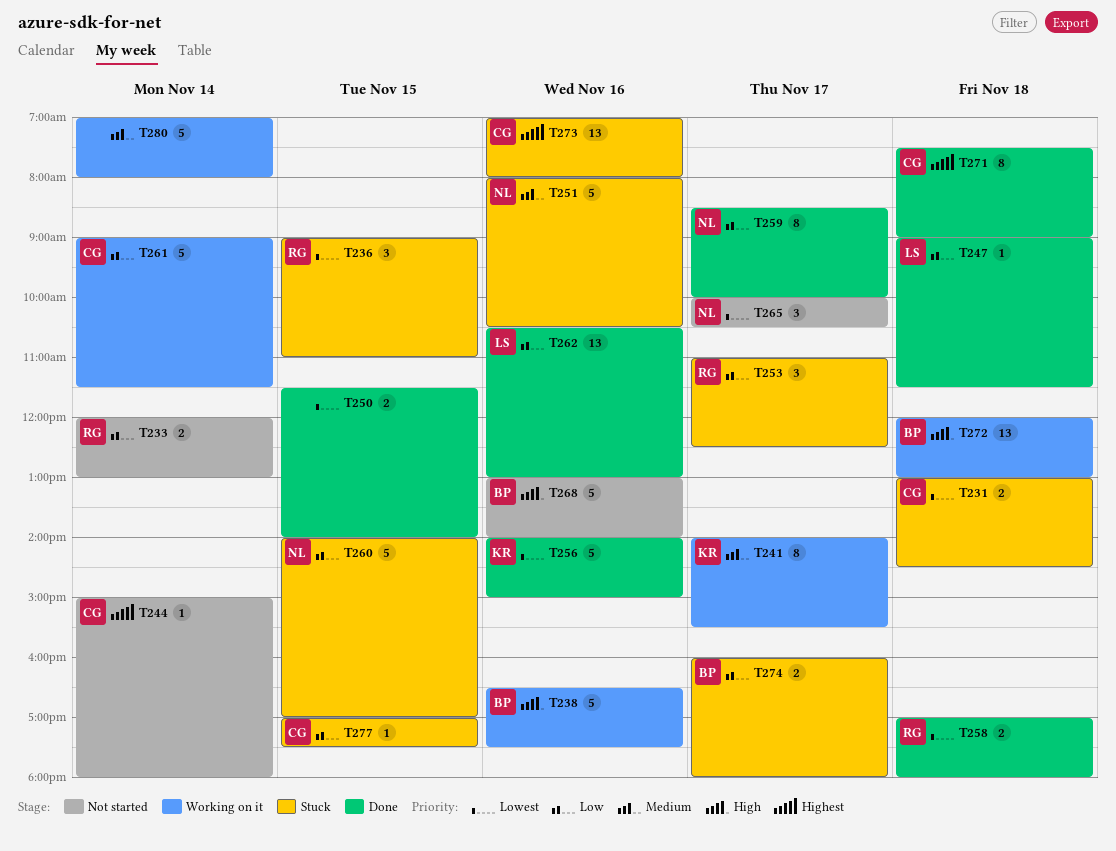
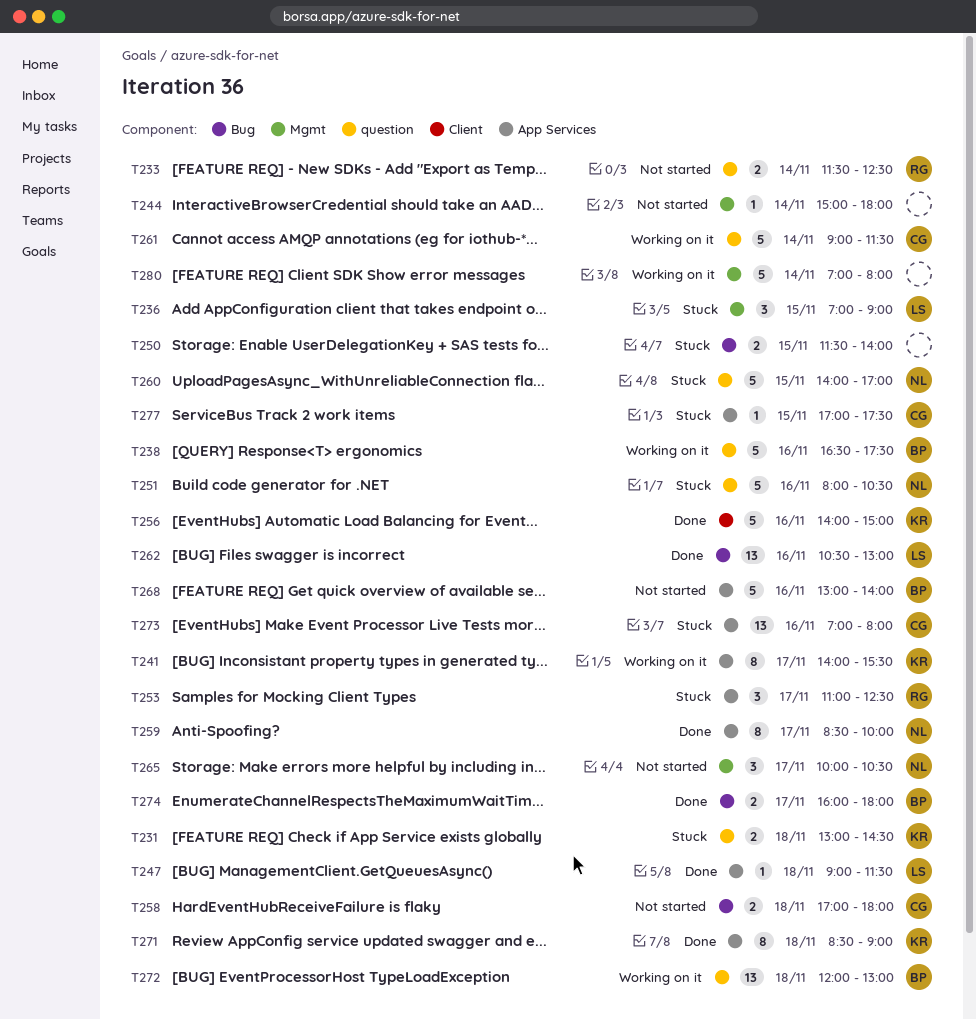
T231, owner: CG -> KR
T233, begins: 12:00 -> 11:30
T233, ends: 13:00 -> 12:30
T236, owner: RG -> LS
T236, begins: 09:00 -> 07:00
T236, ends: 11:00 -> 09:00
T244, owner: CG -> none
T250, status: Done -> Stuck
T258, status: Done -> Not started
T258, owner: RG -> CG
T271, owner: CG -> KR
T271, begins: 07:30 -> 08:30
T274, status: Stuck -> Done

